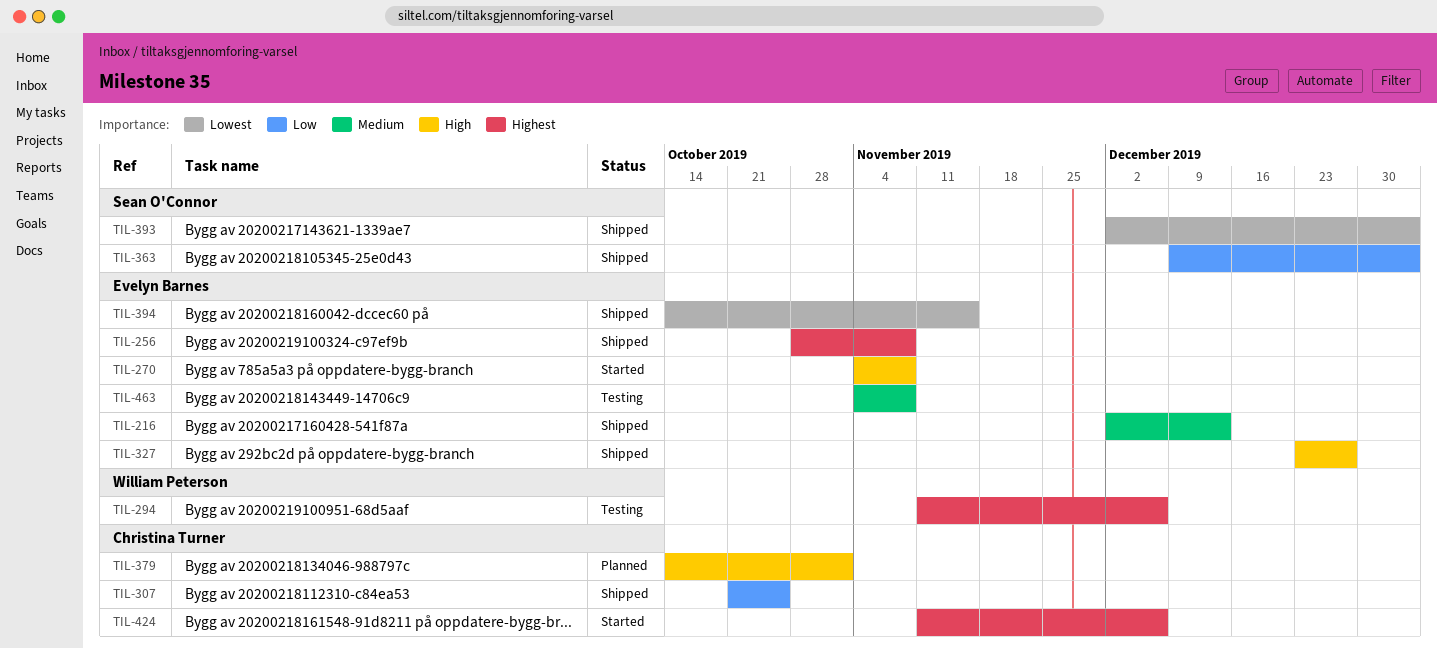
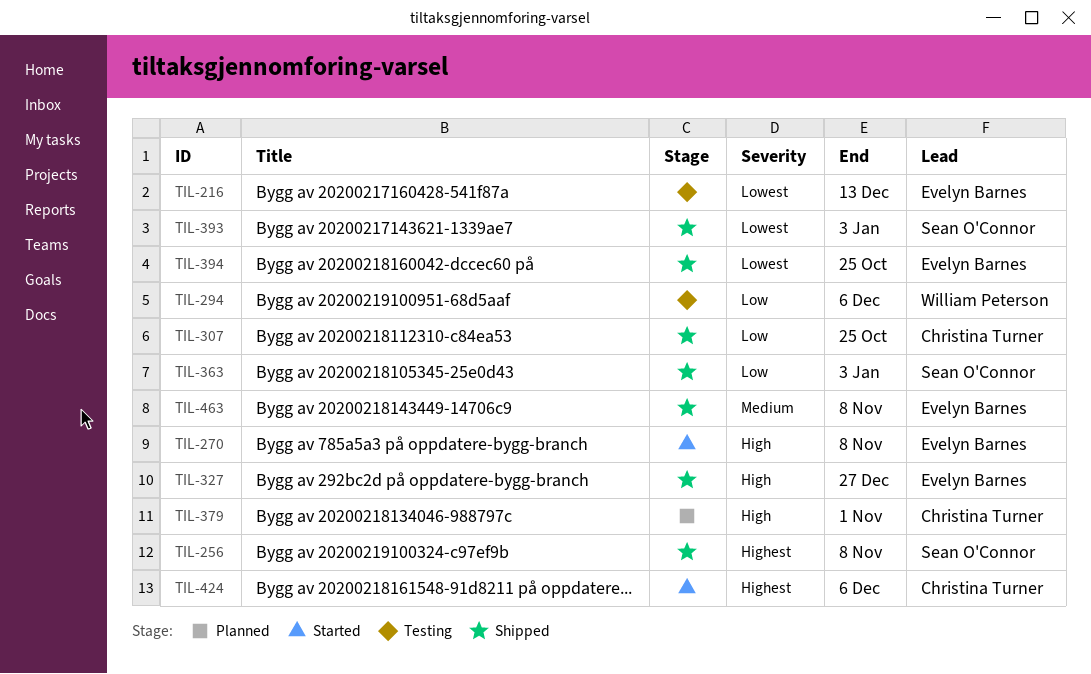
TIL-216, status: Shipped -> Testing
TIL-216, priority: Medium -> Lowest
TIL-256, owner: Evelyn Barnes -> Sean O'Connor
TIL-294, priority: Highest -> Low
TIL-394, due: Nov 15 -> Oct 25
TIL-463, status: Testing -> Shipped

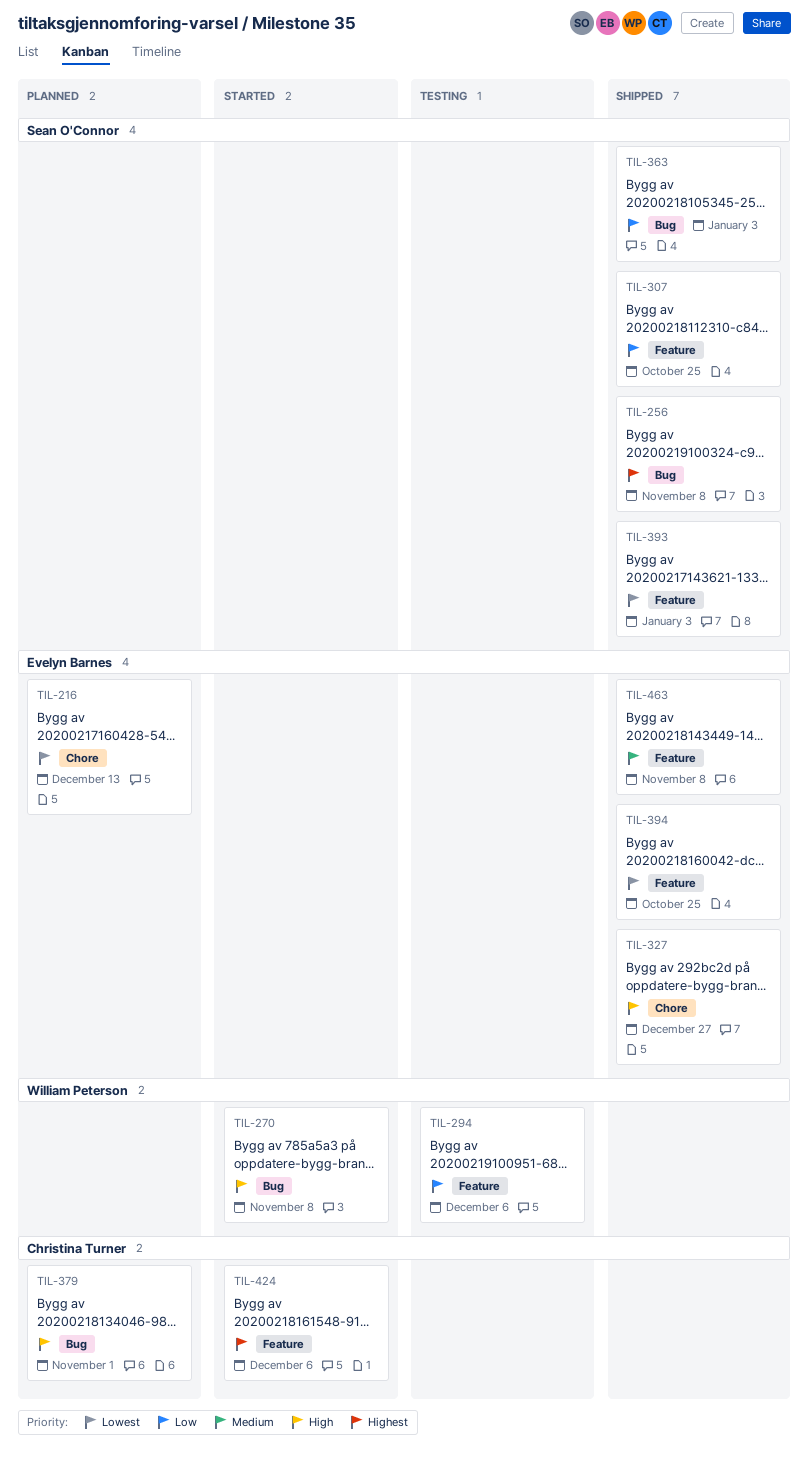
TIL-216, status: Testing -> Planned
TIL-270, owner: Evelyn Barnes -> William Peterson
TIL-307, owner: Christina Turner -> Sean O'Connor

